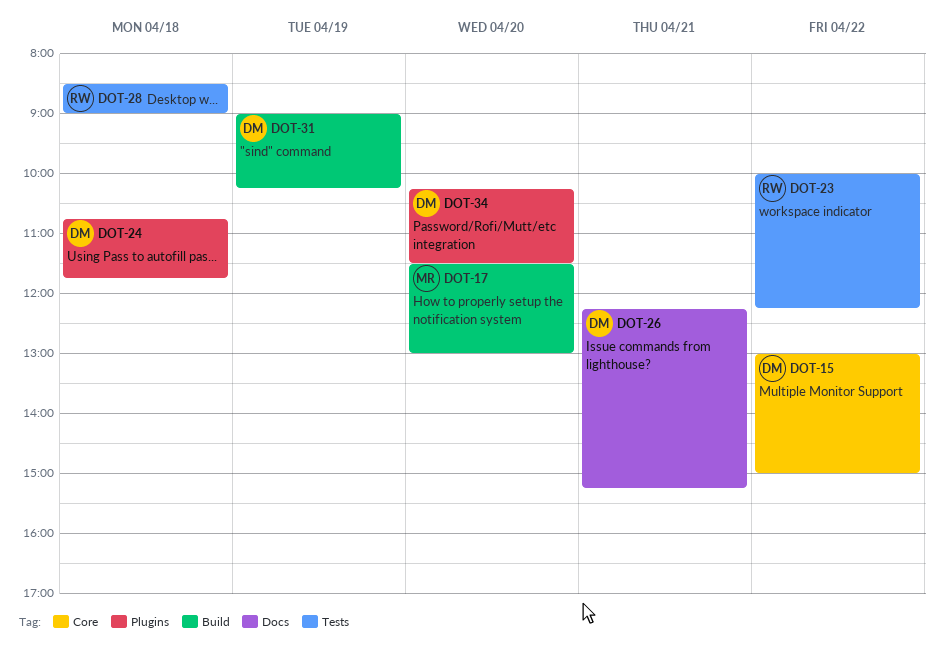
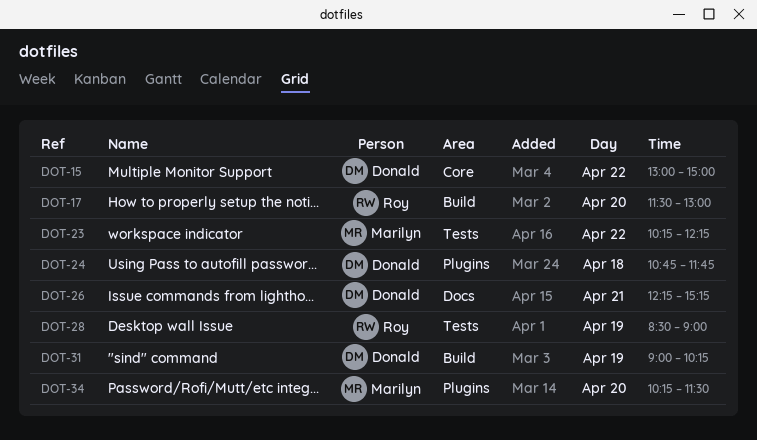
DOT-17, owner: Marilyn -> Roy
DOT-23, owner: Roy -> Marilyn
DOT-23, begins: 10:00 -> 10:15
DOT-28, day: Apr 18 -> Apr 19
DOT-34, owner: Donald -> Marilyn

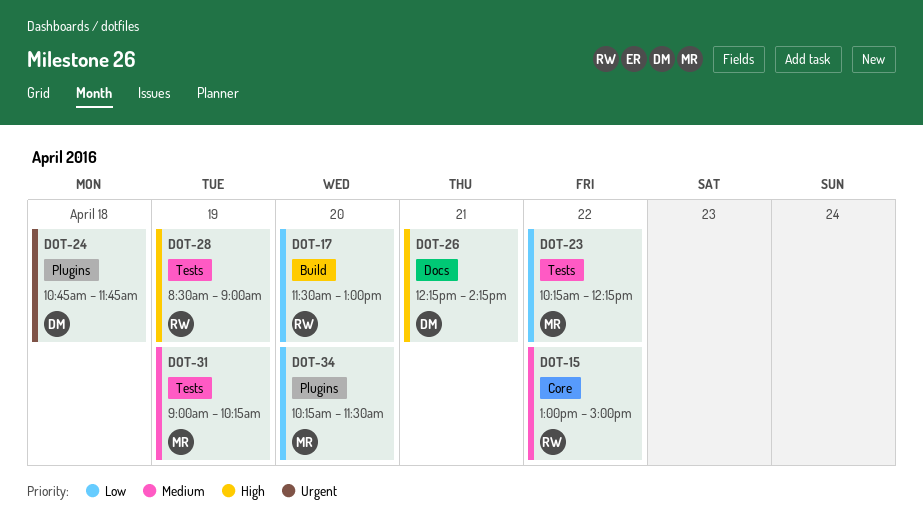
DOT-15, owner: Donald -> Roy
DOT-26, ends: 15:15 -> 14:15
DOT-31, owner: Donald -> Marilyn
DOT-31, label: Build -> Tests

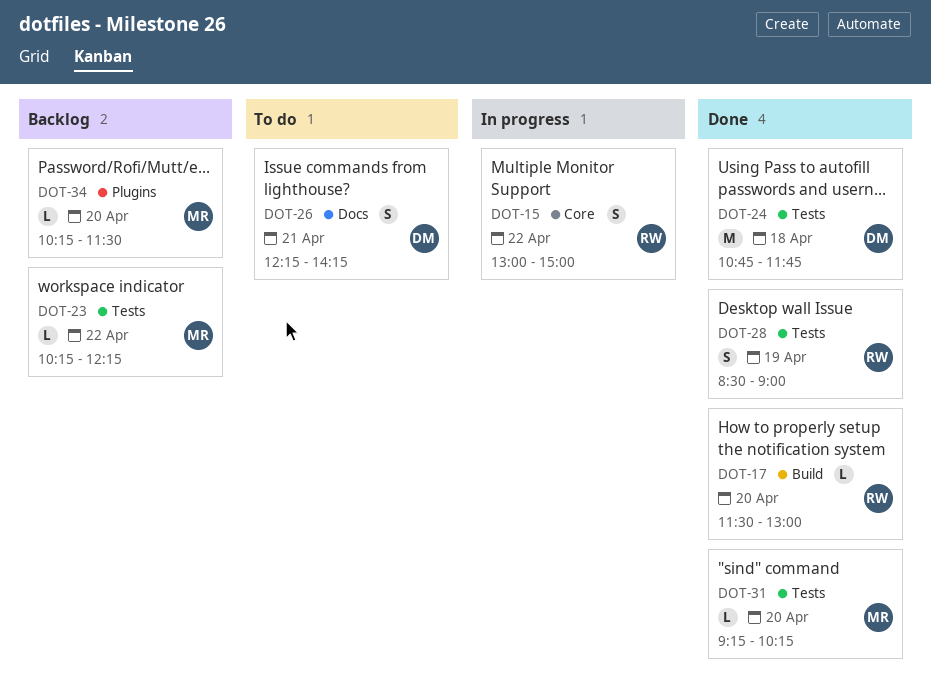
DOT-24, label: Plugins -> Tests
DOT-31, day: Apr 19 -> Apr 20
DOT-31, begins: 09:00 -> 09:15

